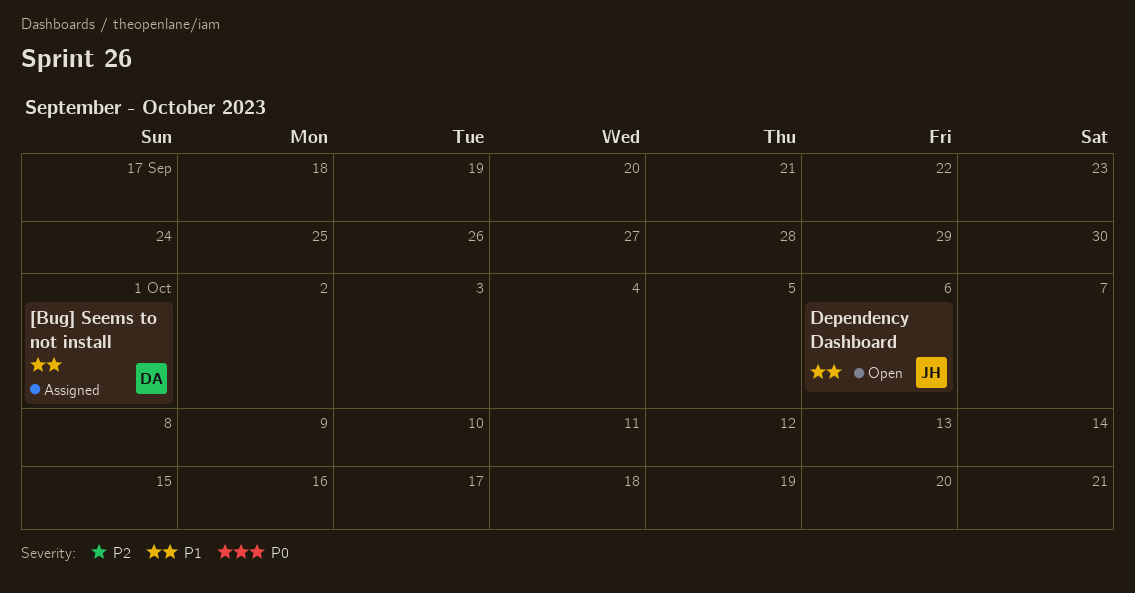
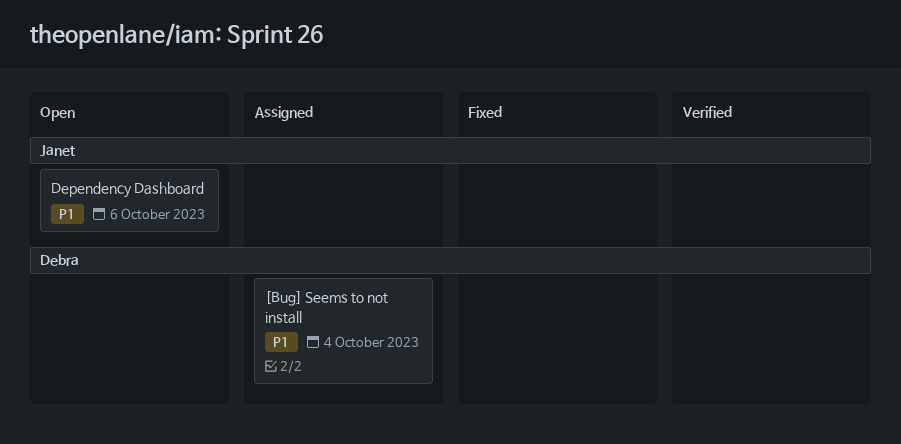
[Bug] Seems to not install, due: Oct 1 -> Oct 4

